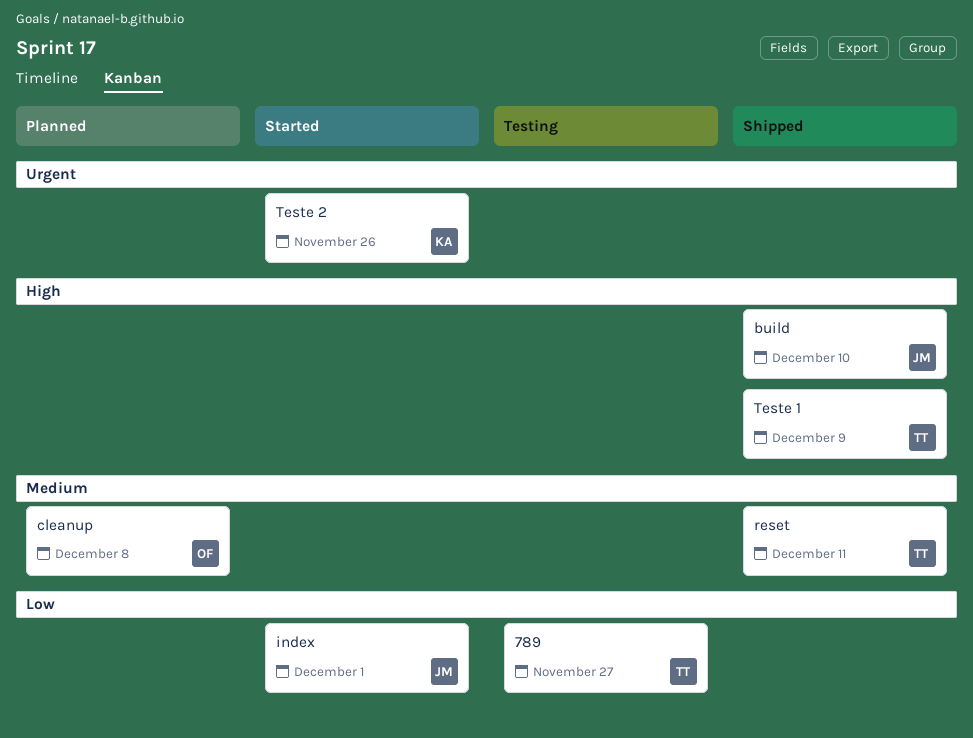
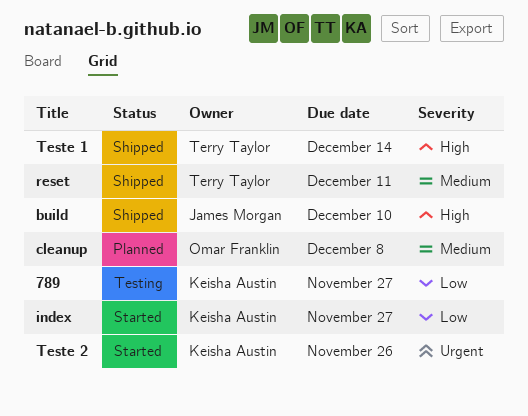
789, owner: Terry Taylor -> Keisha Austin
index, owner: James Morgan -> Keisha Austin
index, due: Dec 1 -> Nov 27
Teste 1, due: Dec 9 -> Dec 14

